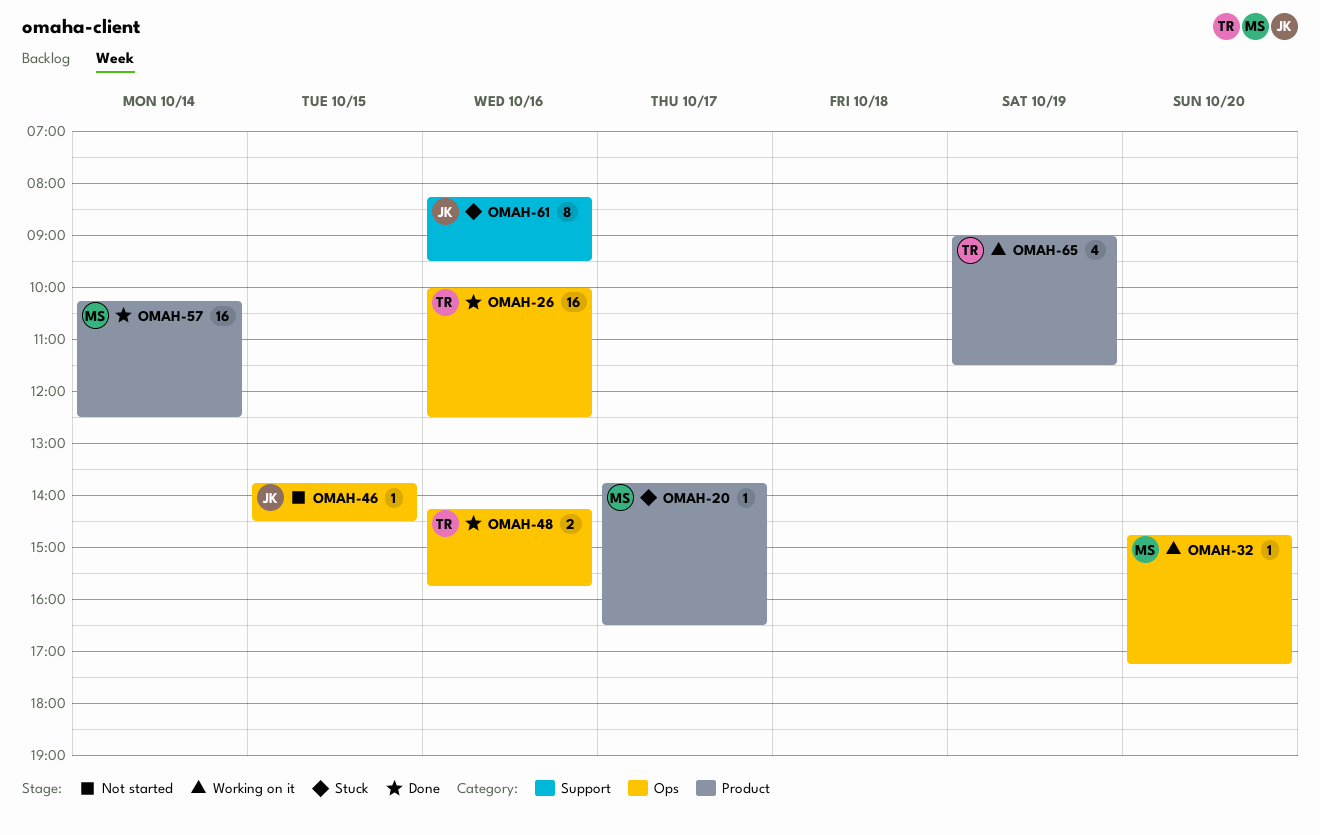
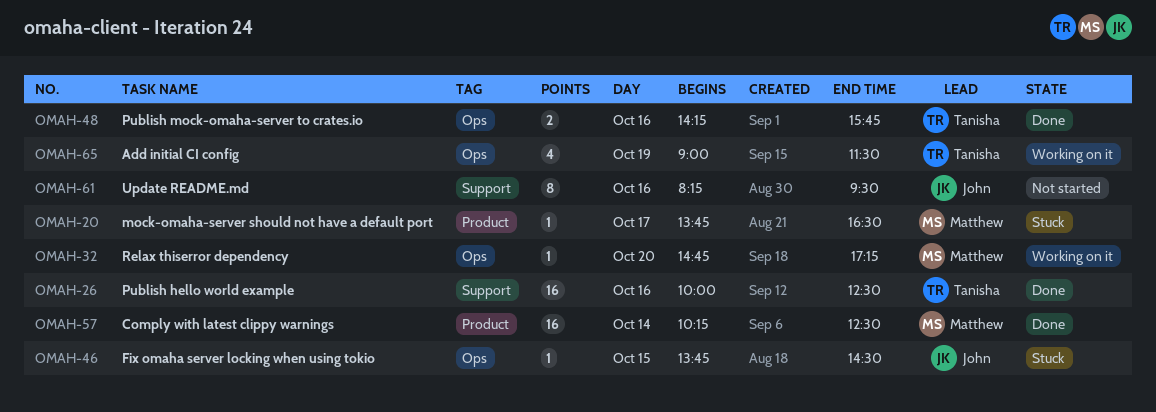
OMAH-26, label: Ops -> Support
OMAH-46, status: Not started -> Stuck
OMAH-61, status: Stuck -> Not started
OMAH-65, label: Product -> Ops

